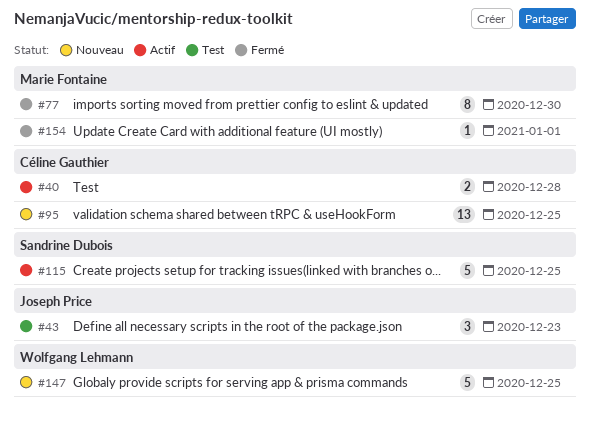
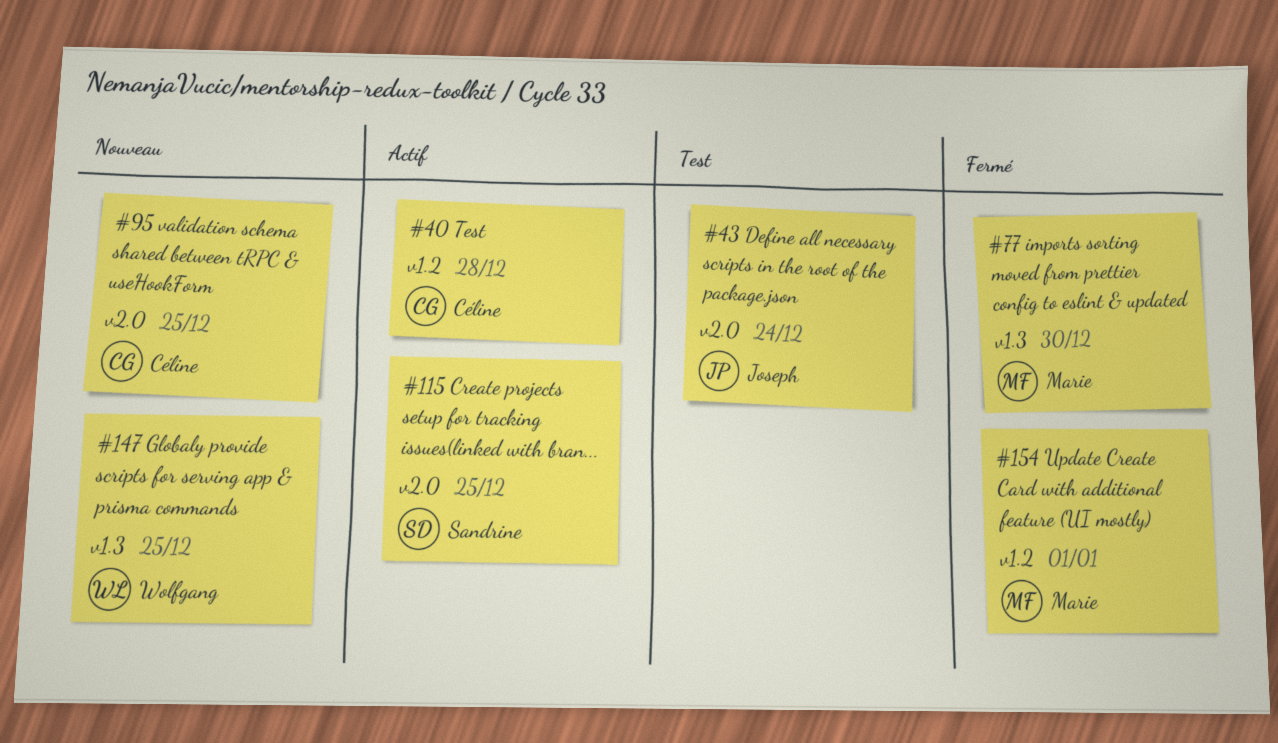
#43, due: Dec 23 -> Dec 24

